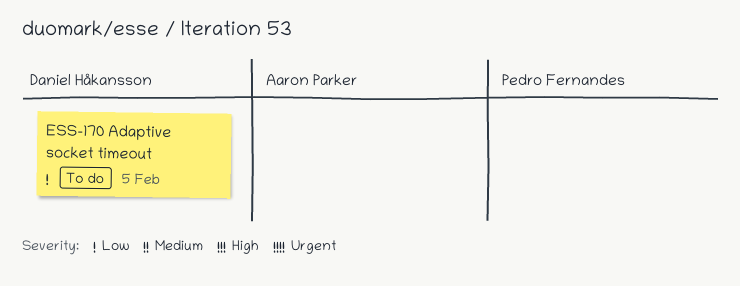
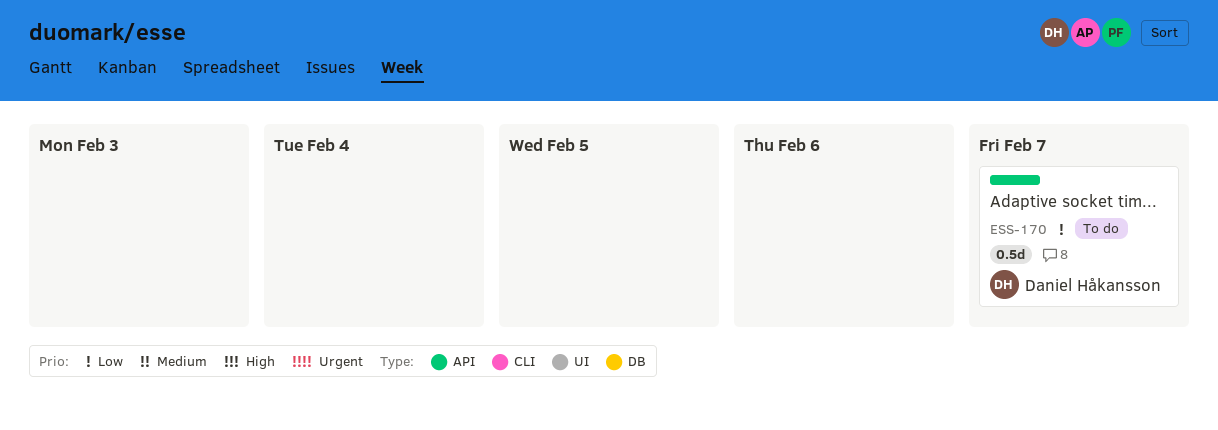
ESS-170, due: Feb 5 -> Feb 7

